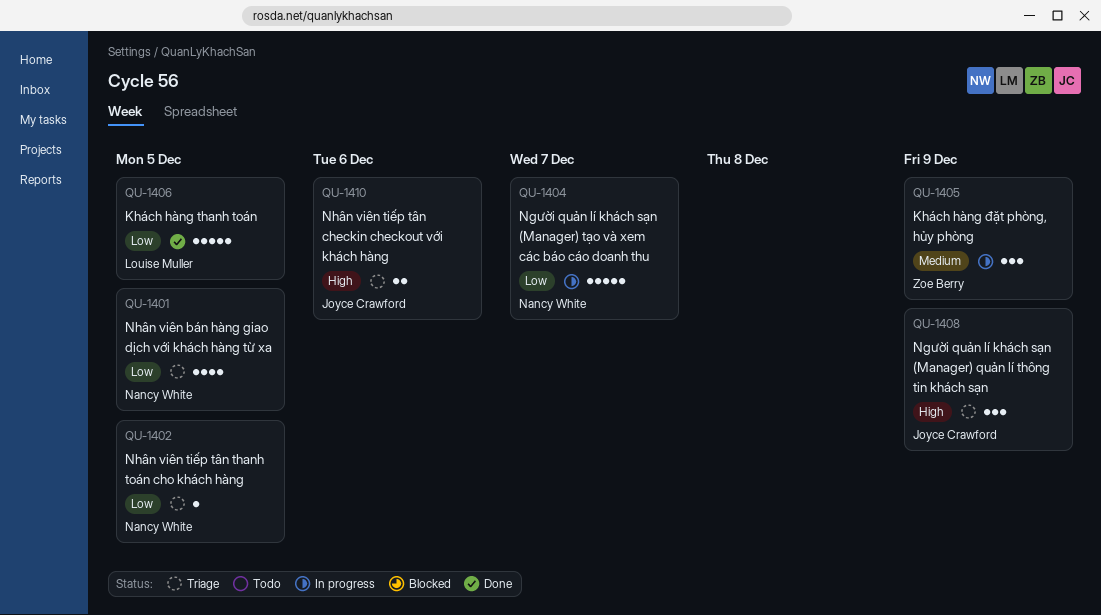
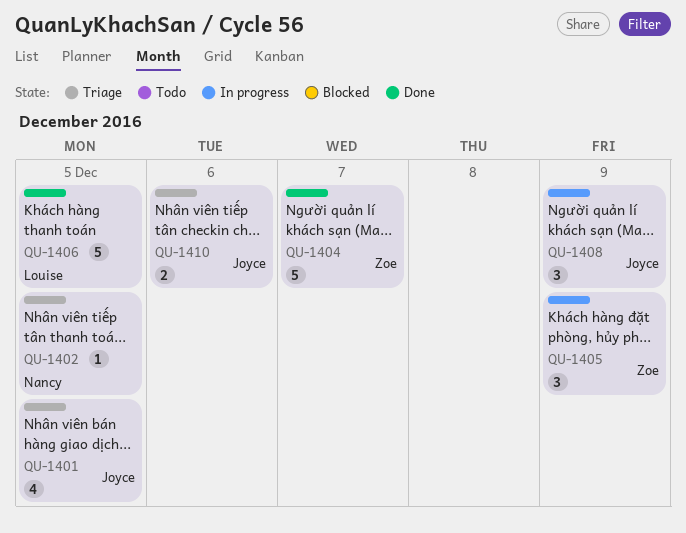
QU-1401, owner: Nancy White -> Joyce Crawford
QU-1404, status: In progress -> Done
QU-1404, owner: Nancy White -> Zoe Berry
QU-1408, status: Triage -> In progress

